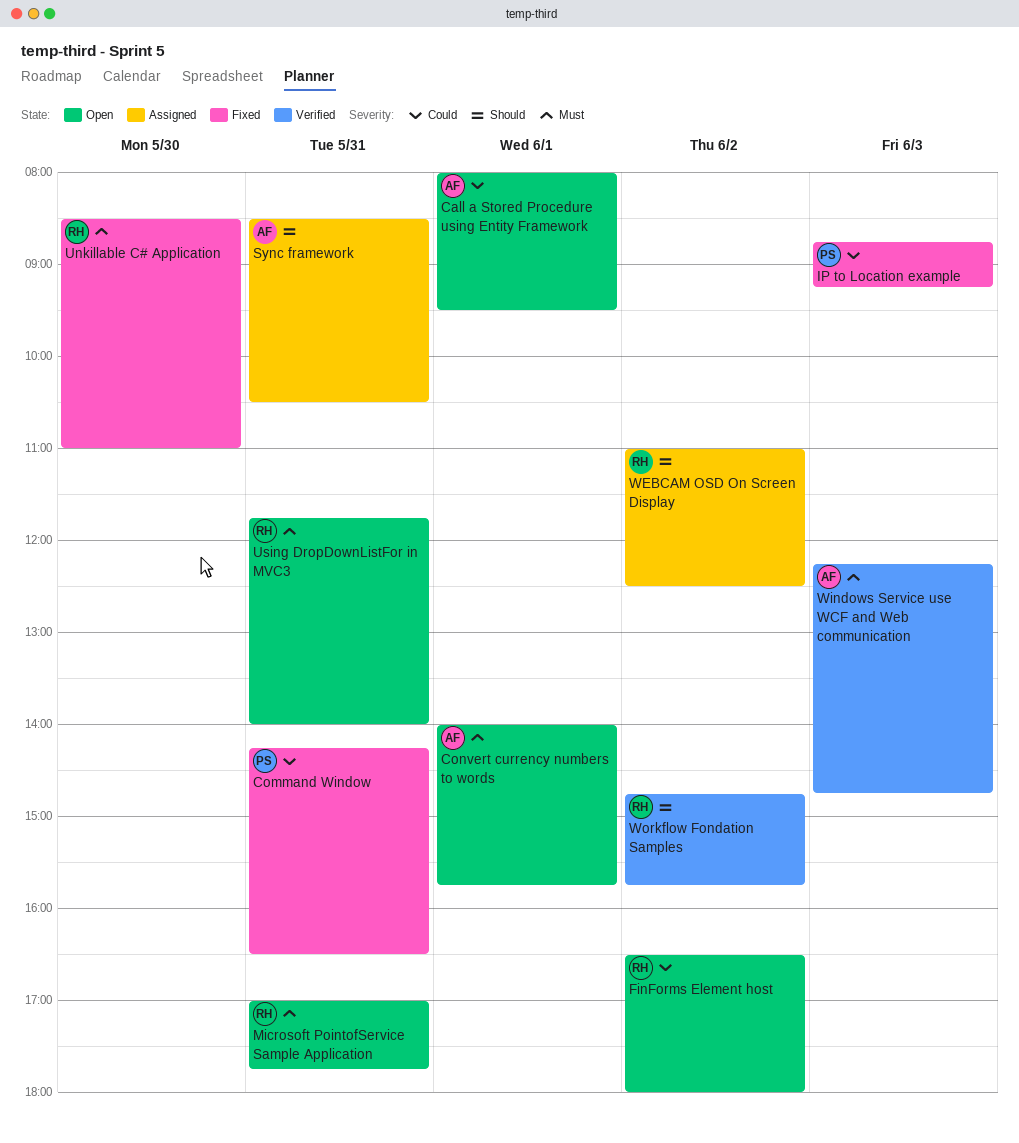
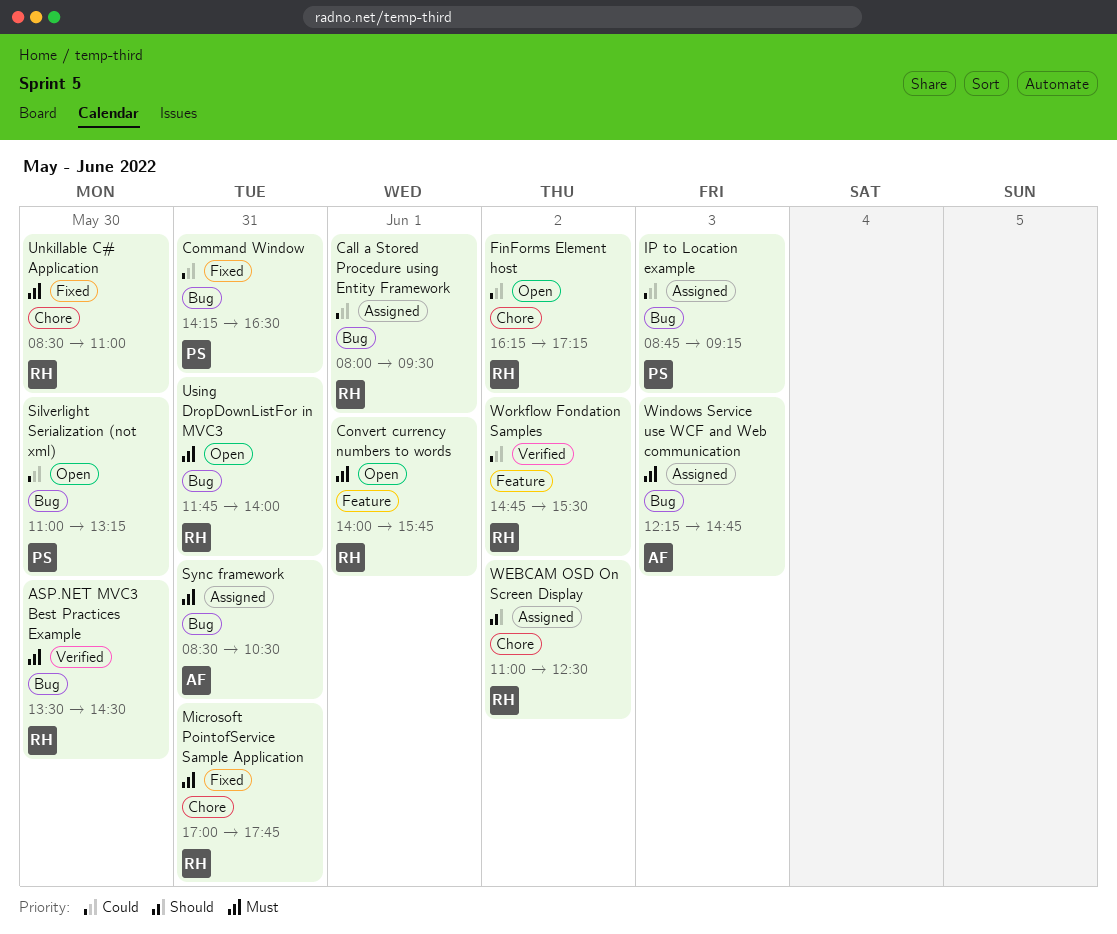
ASP.NET MVC3 Best Practices Example: none -> present
Call a Stored Procedure using Entity Framework, status: Open -> Assigned
Call a Stored Procedure using Entity Framework, owner: AF -> RH
Convert currency numbers to words, owner: AF -> RH
FinForms Element host, begins: 16:30 -> 16:15
FinForms Element host, ends: 18:00 -> 17:15
IP to Location example, status: Fixed -> Assigned
Microsoft PointofService Sample Application, status: Open -> Fixed
Silverlight Serialization (not xml): none -> present
Sync framework, priority: Should -> Must
Windows Service use WCF and Web communication, status: Verified -> Assigned
Workflow Fondation Samples, priority: Should -> Could
Workflow Fondation Samples, ends: 15:45 -> 15:30

